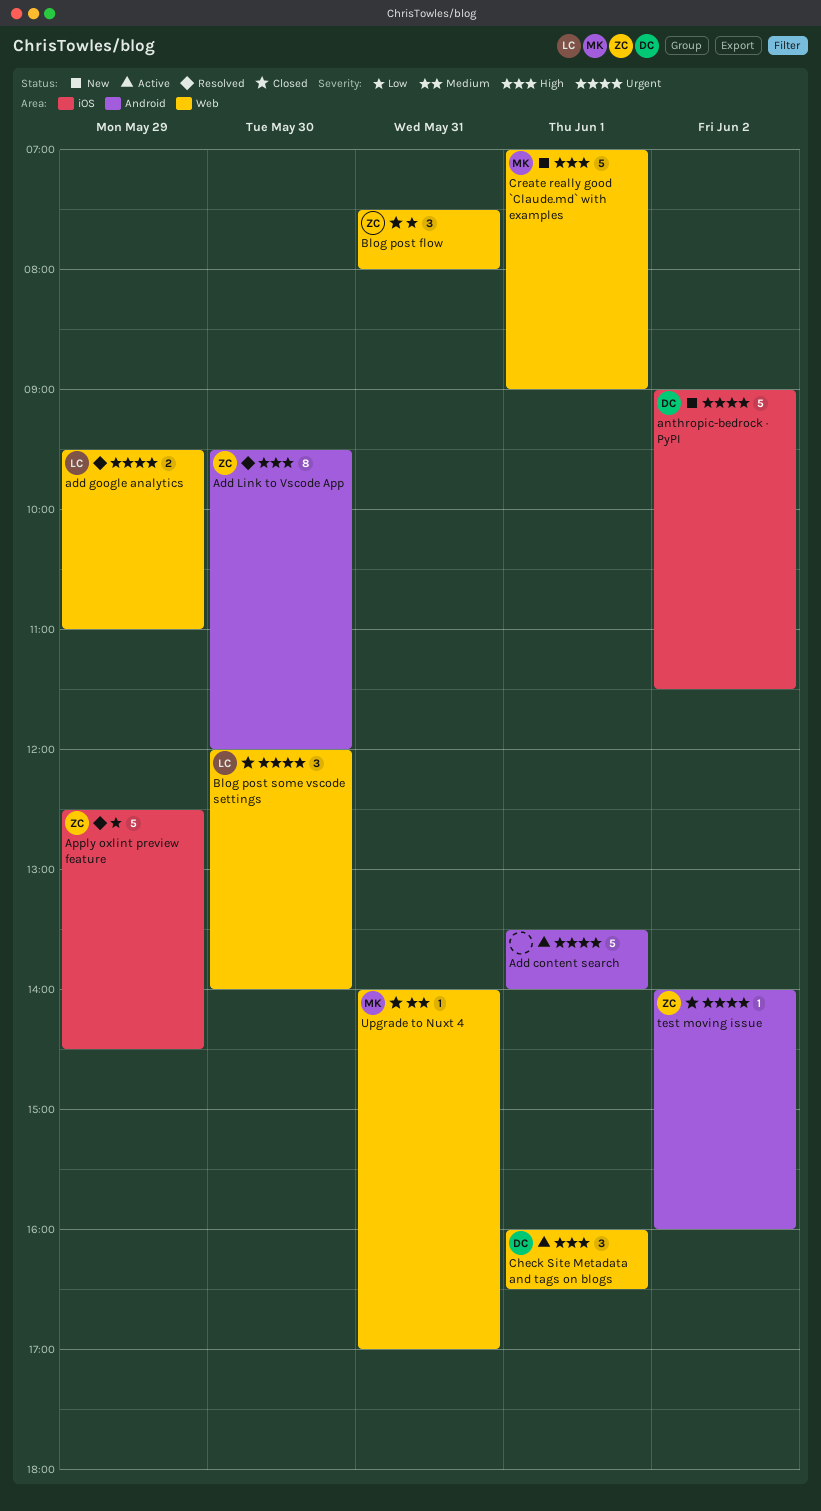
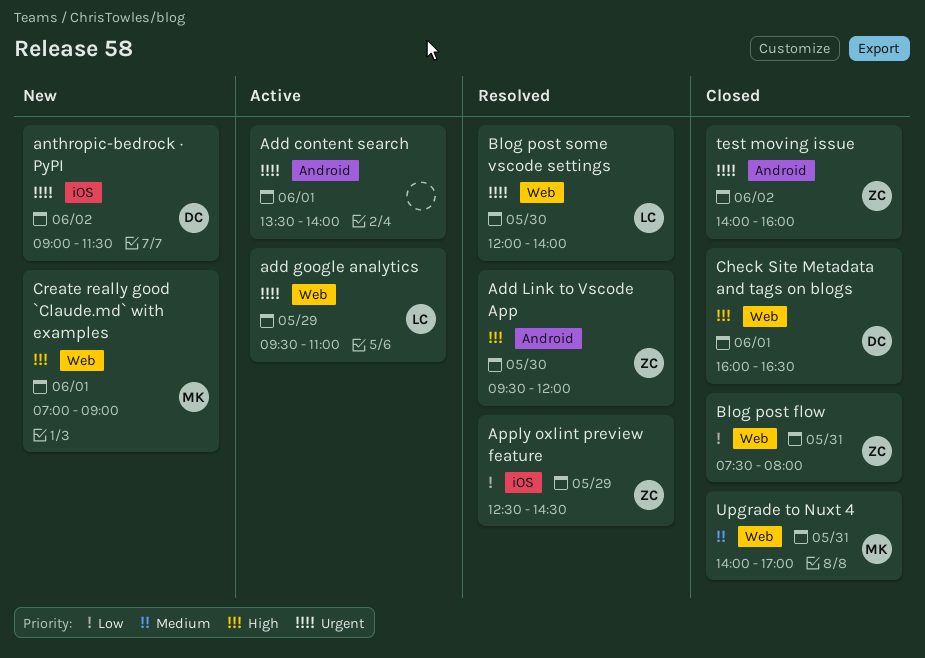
add google analytics, status: Resolved -> Active
Blog post some vscode settings, status: Closed -> Resolved
Check Site Metadata and tags on blogs, status: Active -> Closed

